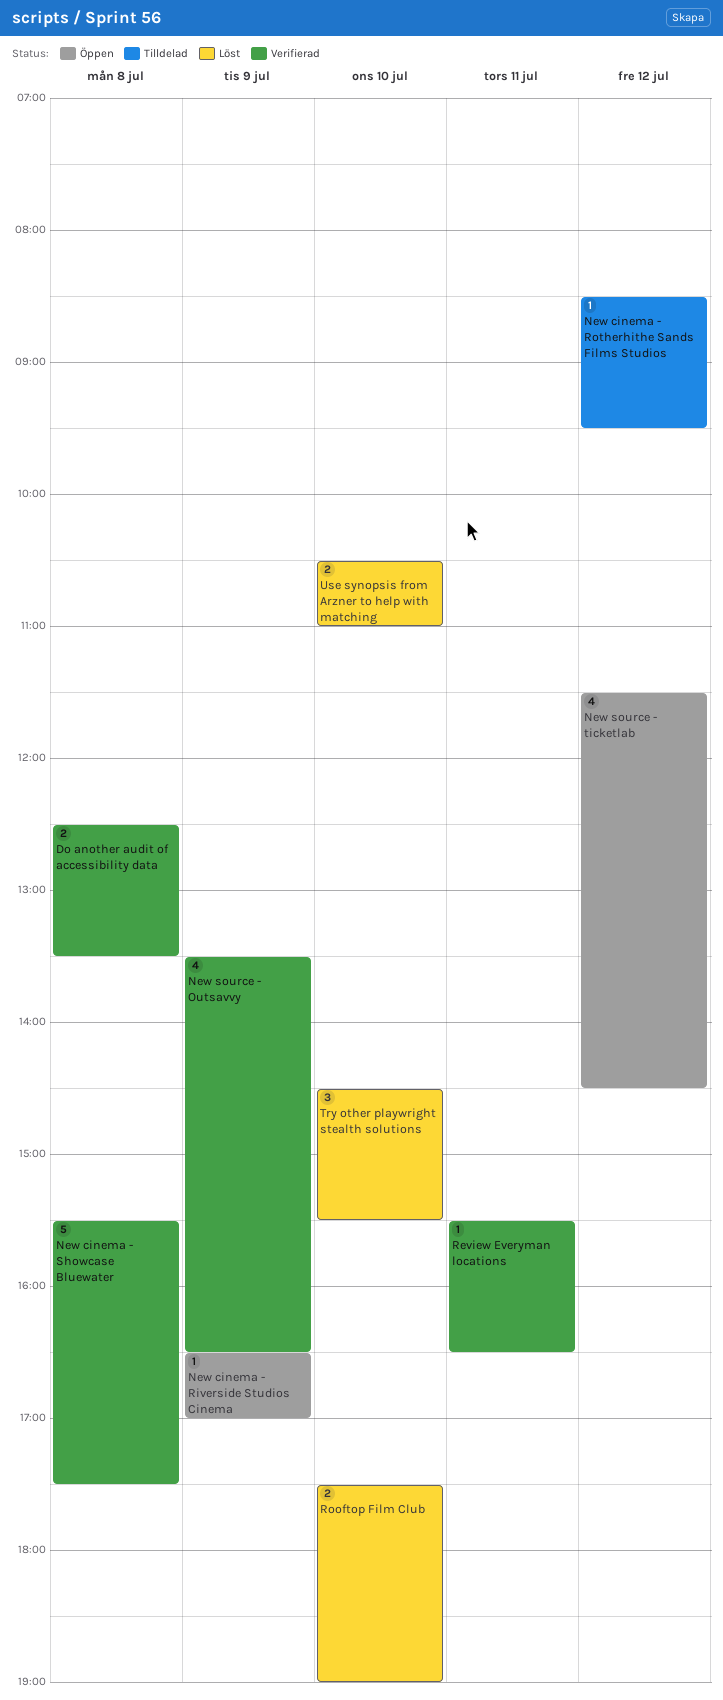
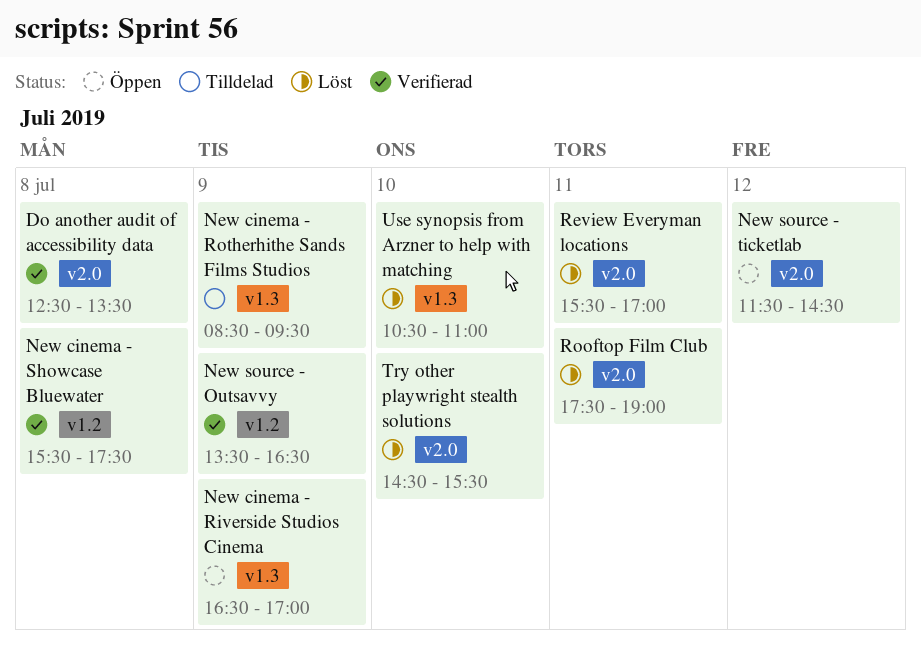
New cinema - Rotherhithe Sands Films Studios, day: Jul 12 -> Jul 9
Review Everyman locations, status: Verifierad -> Löst
Review Everyman locations, ends: 16:30 -> 17:00
Rooftop Film Club, day: Jul 10 -> Jul 11

